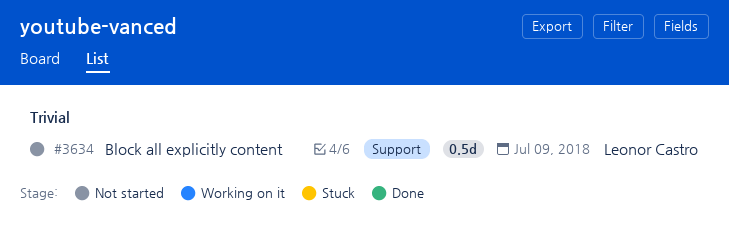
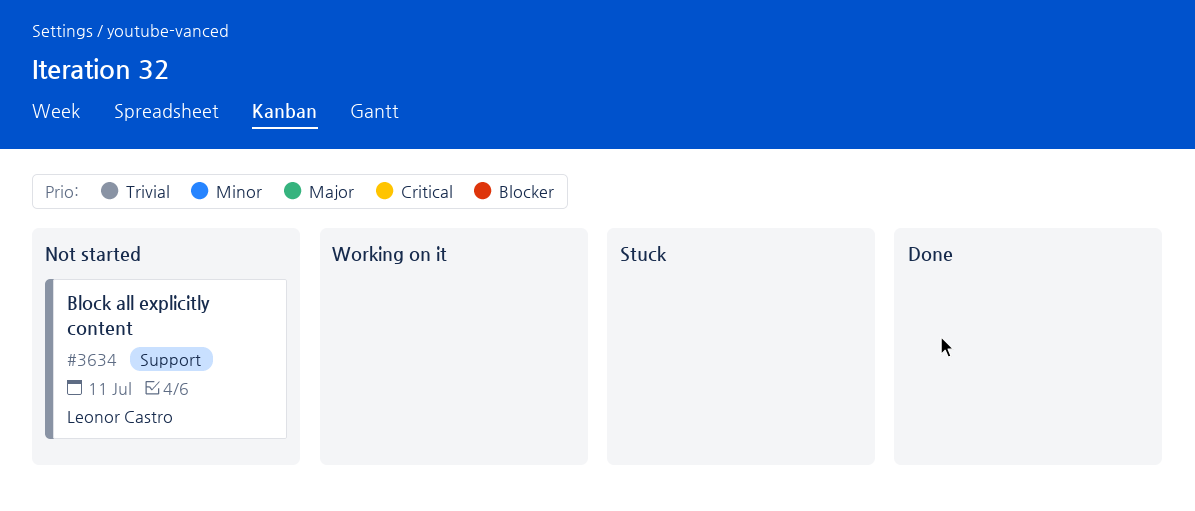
#3634, due: Jul 9 -> Jul 11

